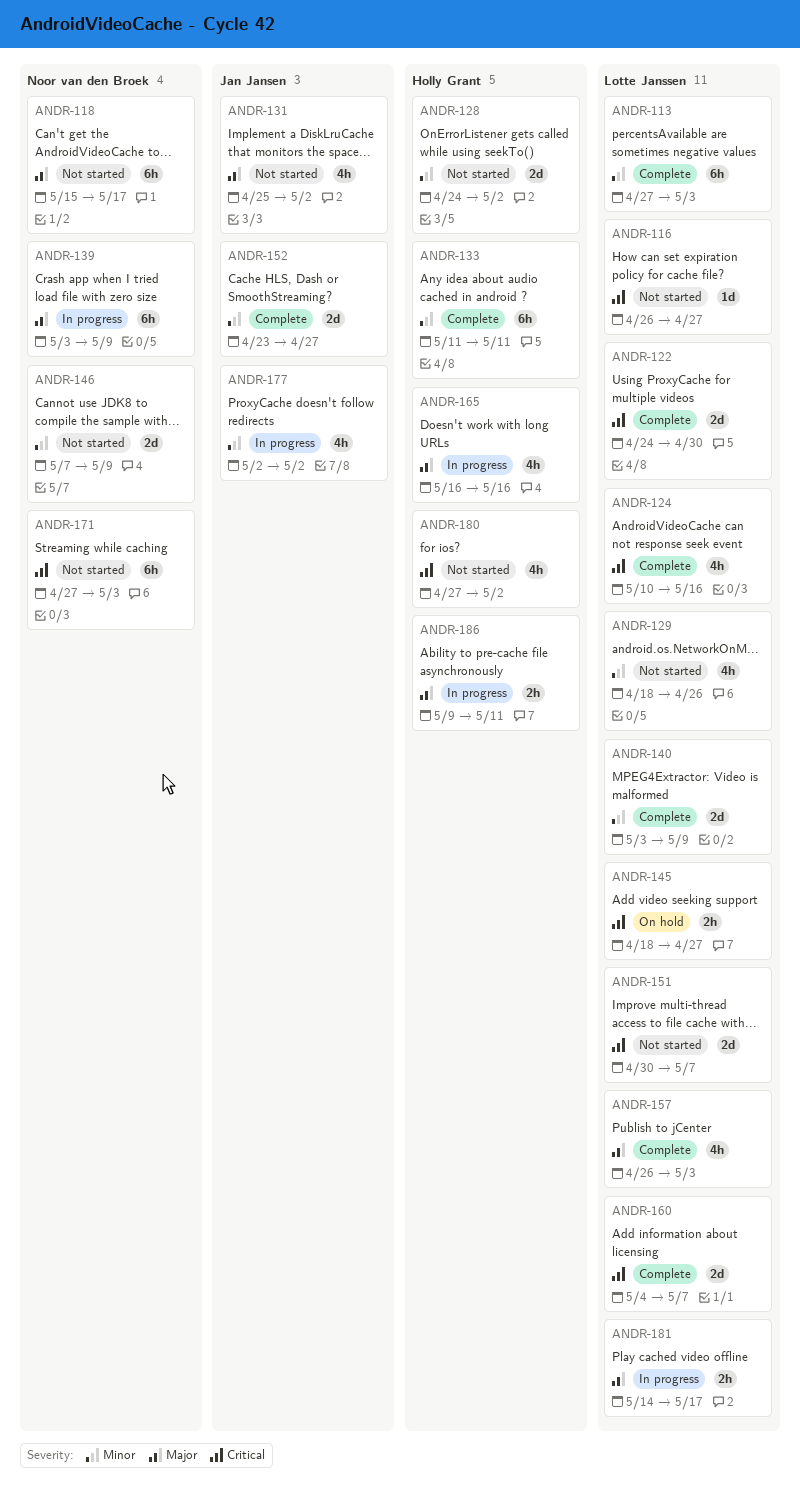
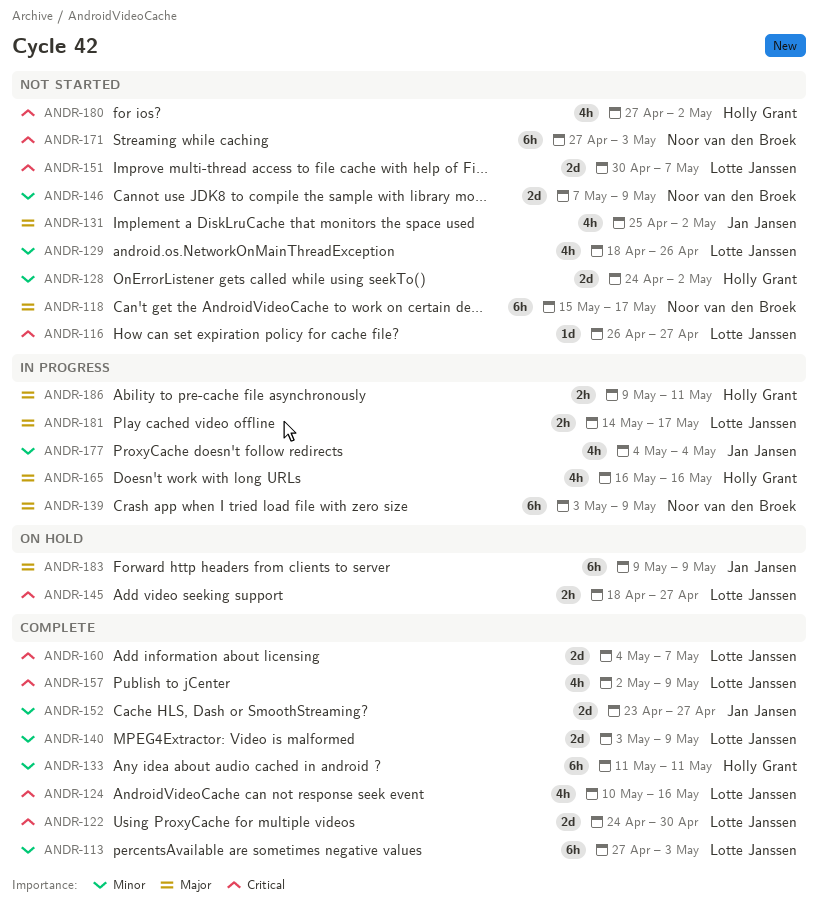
ANDR-157, priority: Major -> Critical
ANDR-157, start: Apr 26 -> May 2
ANDR-157, due: May 3 -> May 9
ANDR-177, start: May 2 -> May 4
ANDR-177, due: May 2 -> May 4
ANDR-183: none -> present

